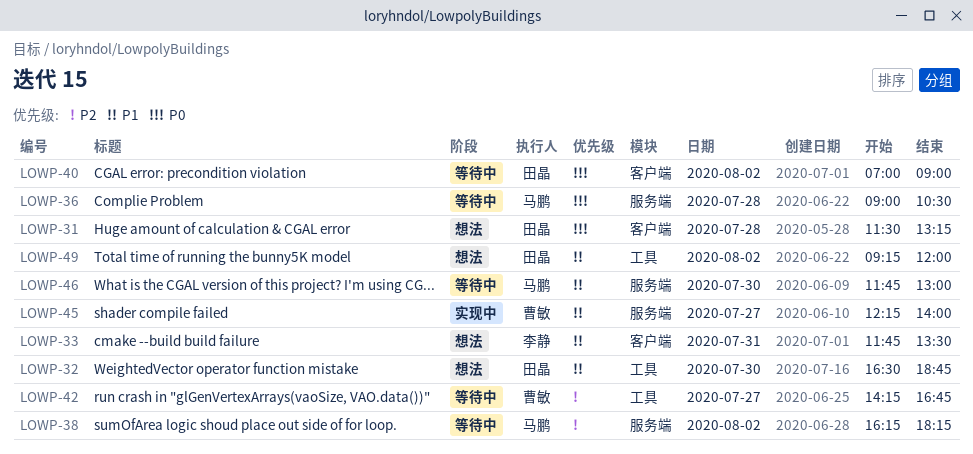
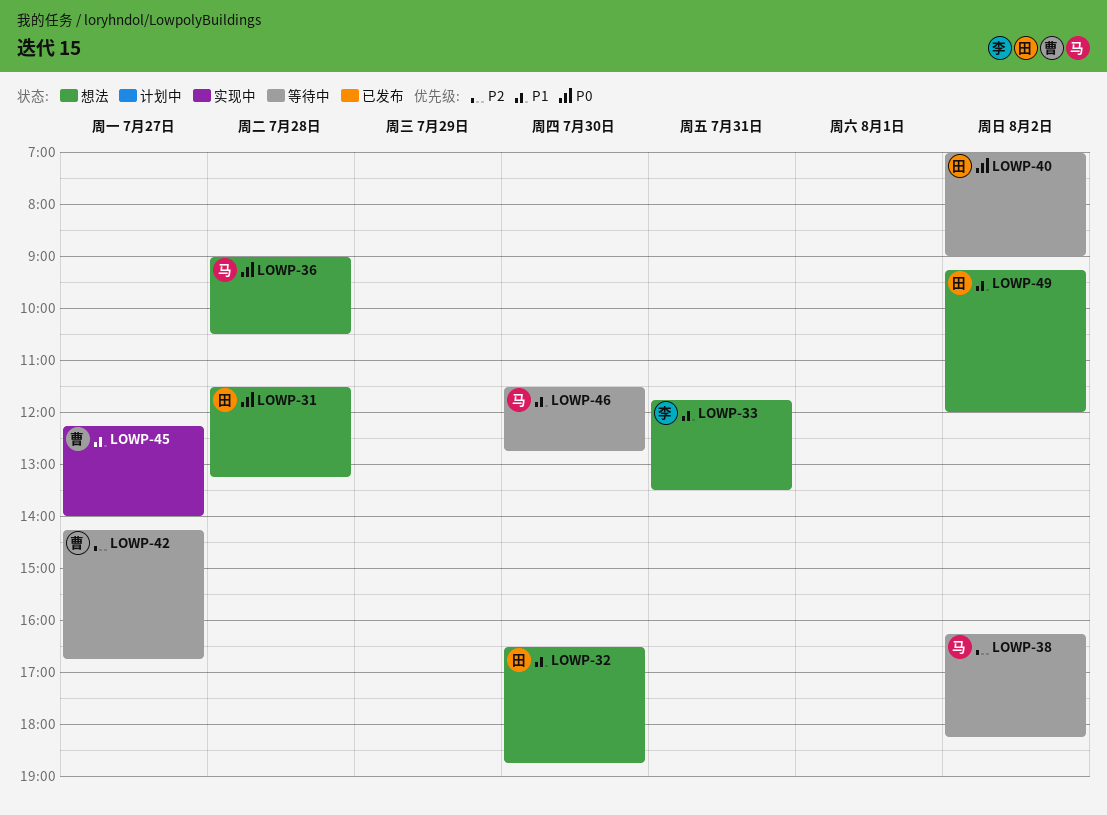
LOWP-36, status: 等待中 -> 想法
LOWP-46, begins: 11:45 -> 11:30
LOWP-46, ends: 13:00 -> 12:45

